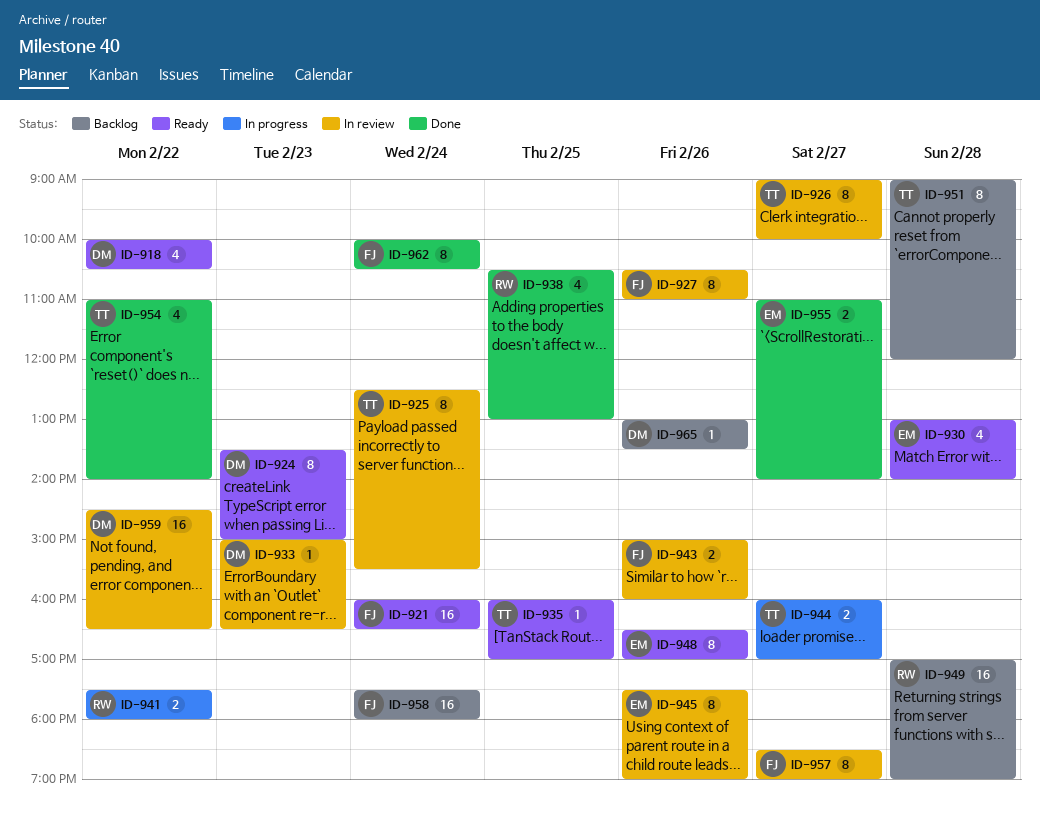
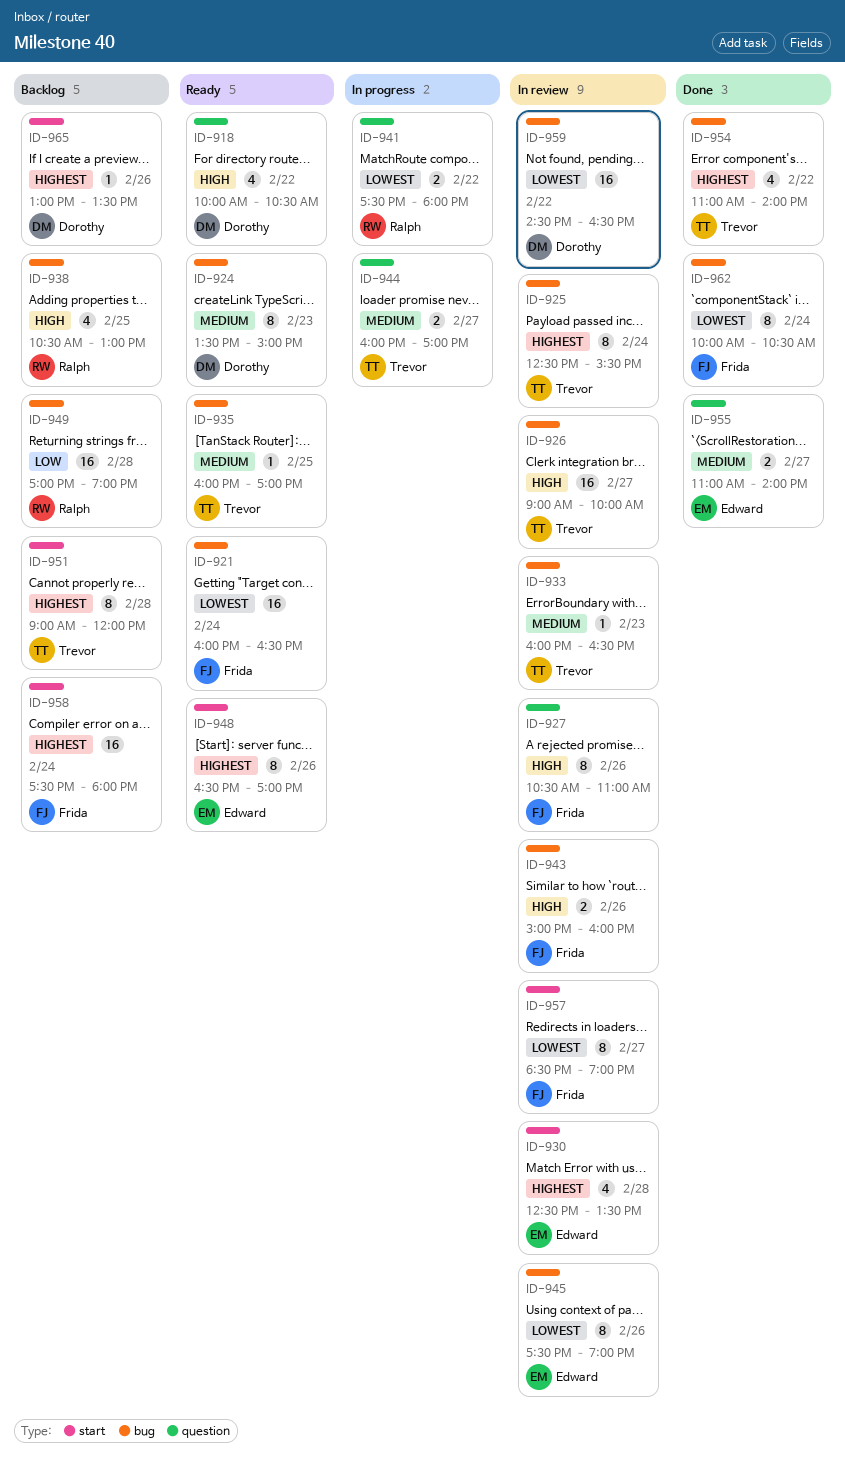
ID-926, estimate: 8 -> 16
ID-930, status: Ready -> In review
ID-930, begins: 13:00 -> 12:30
ID-930, ends: 14:00 -> 13:30
ID-933, owner: Dorothy -> Trevor
ID-933, begins: 15:00 -> 16:00
ID-938, status: Done -> Backlog

